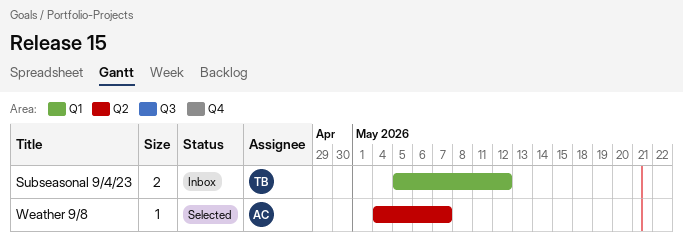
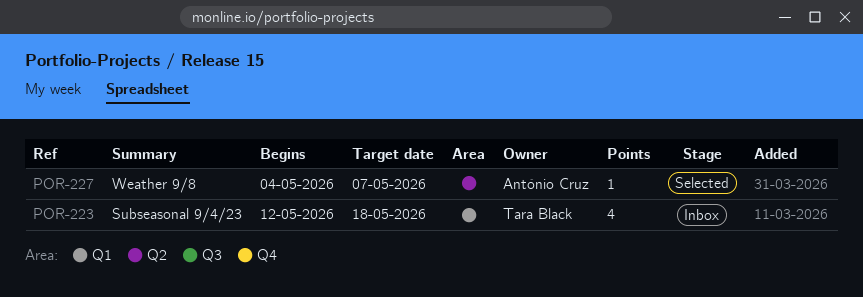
Subseasonal 9/4/23, estimate: 2 -> 4
Subseasonal 9/4/23, start: May 5 -> May 12
Subseasonal 9/4/23, due: May 12 -> May 18

